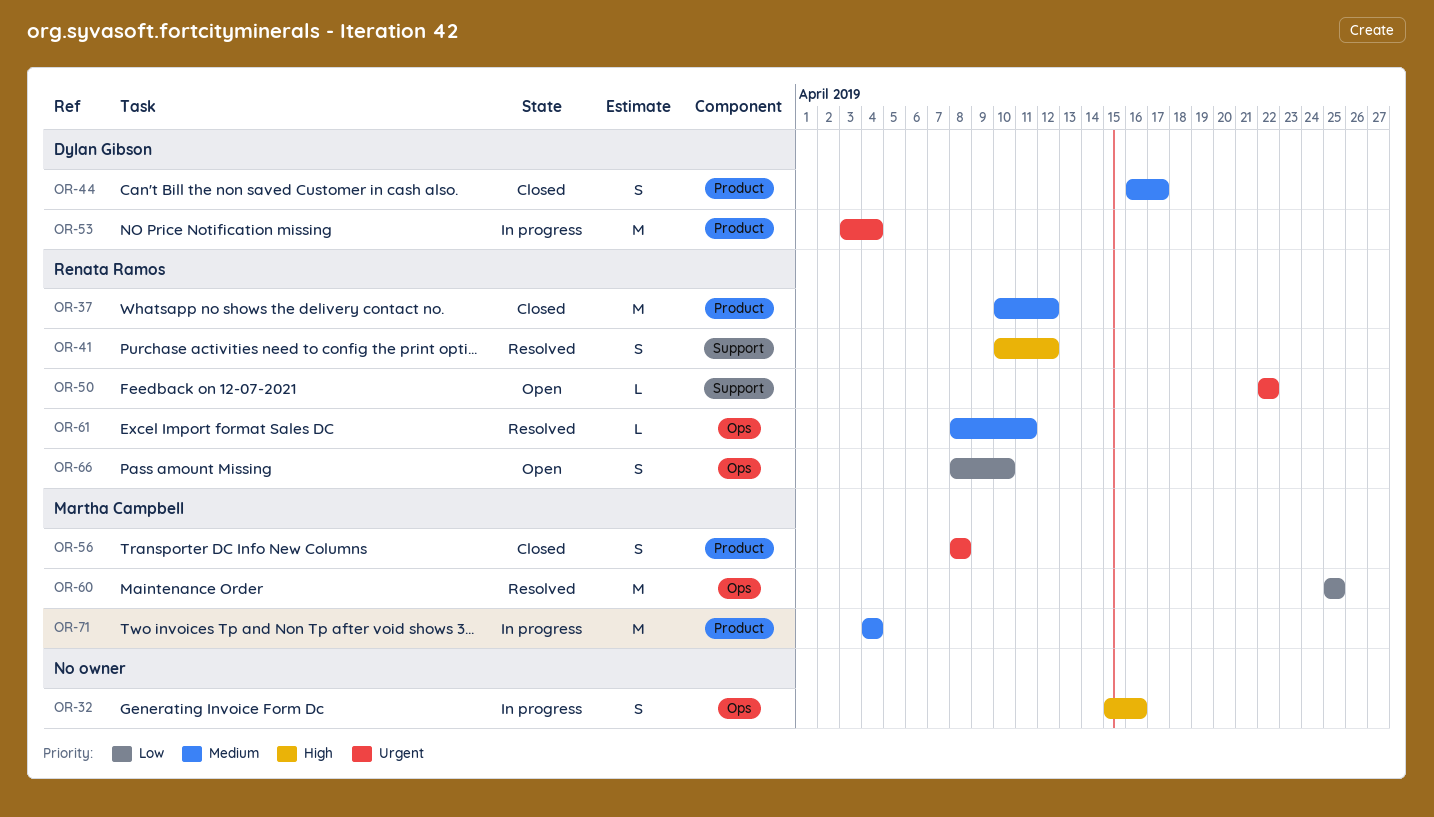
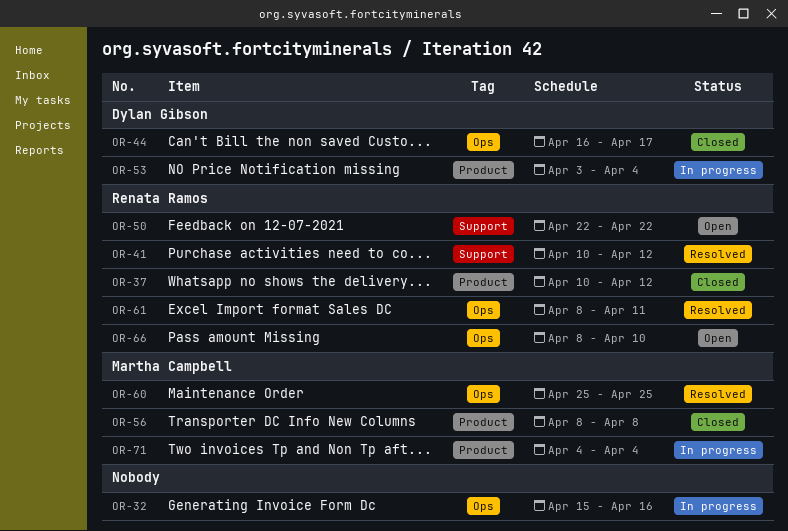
OR-44, label: Product -> Ops

